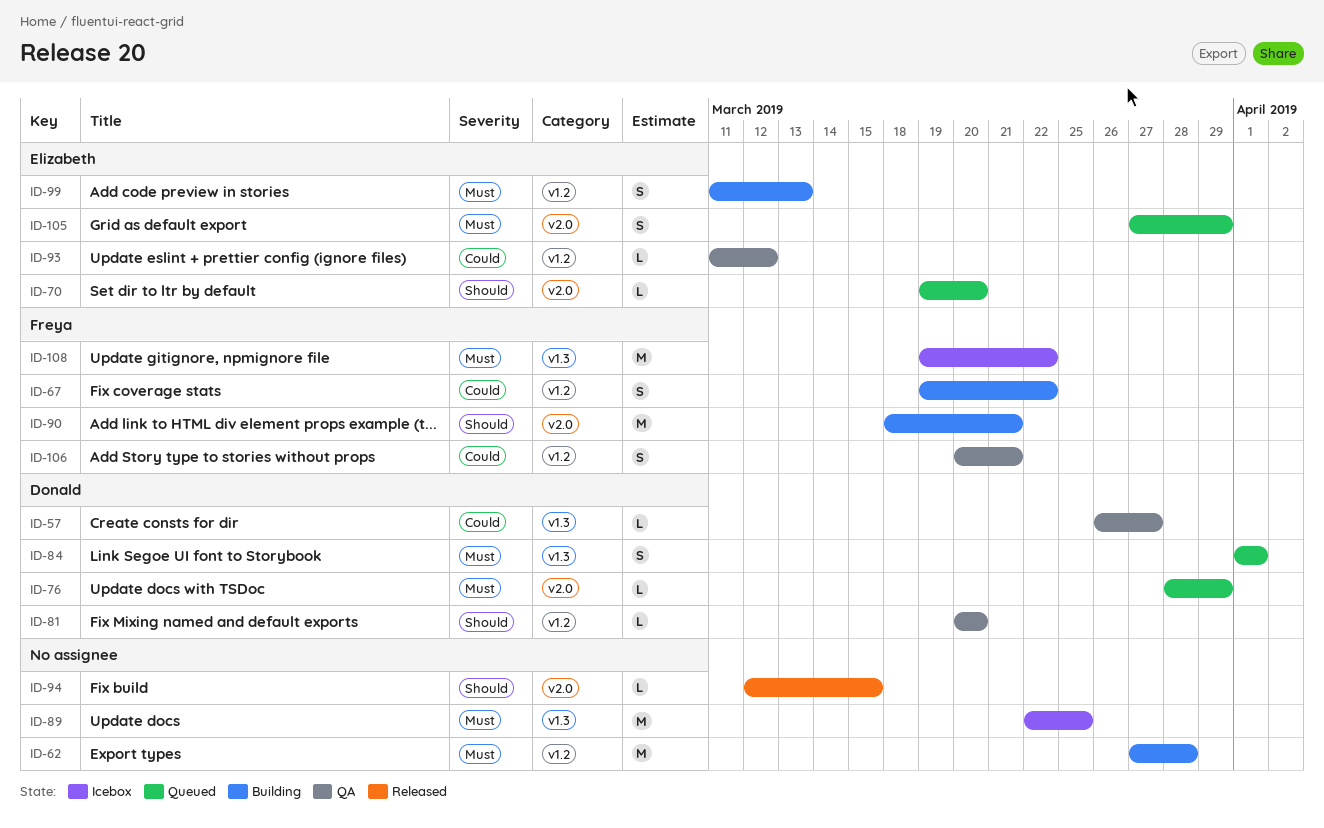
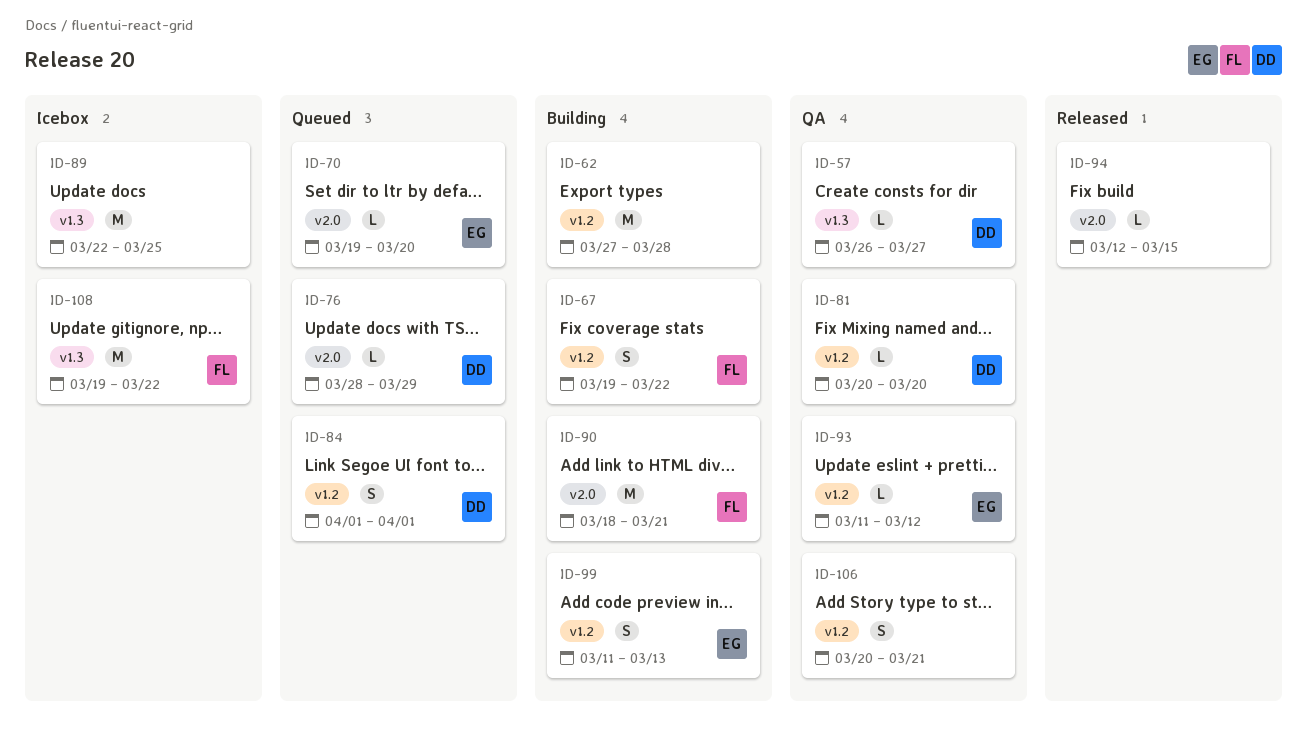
ID-84, label: v1.3 -> v1.2
ID-105: present -> none
ID-106, owner: Freya -> none

